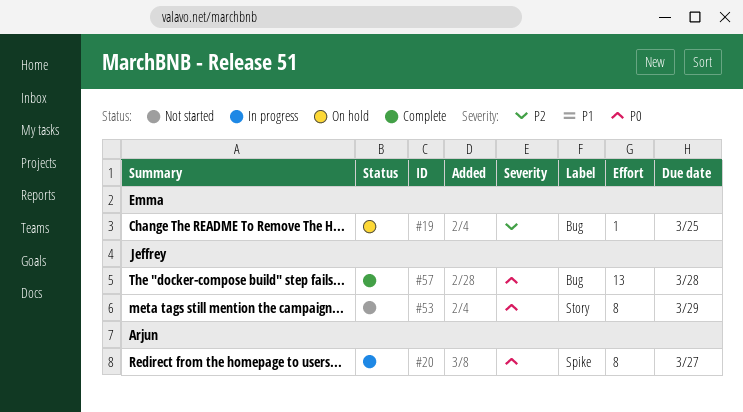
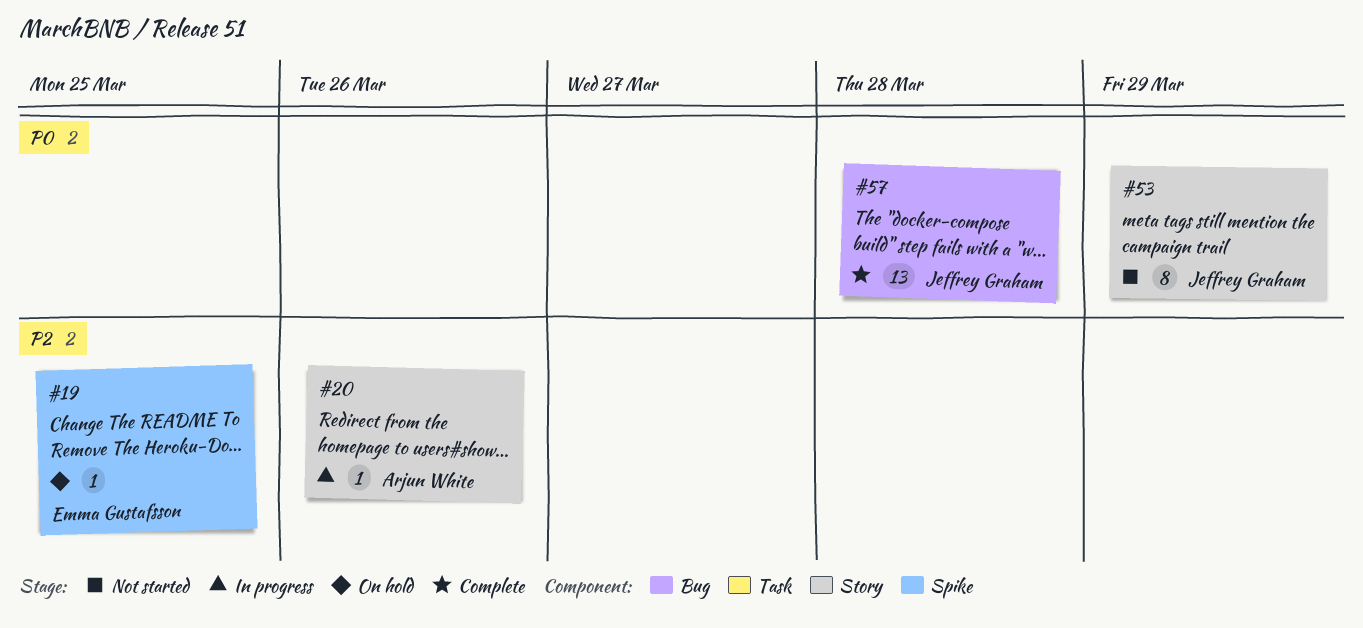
#19, label: Bug -> Spike
#20, priority: P0 -> P2
#20, label: Spike -> Story
#20, estimate: 8 -> 1
#20, due: Mar 27 -> Mar 26

